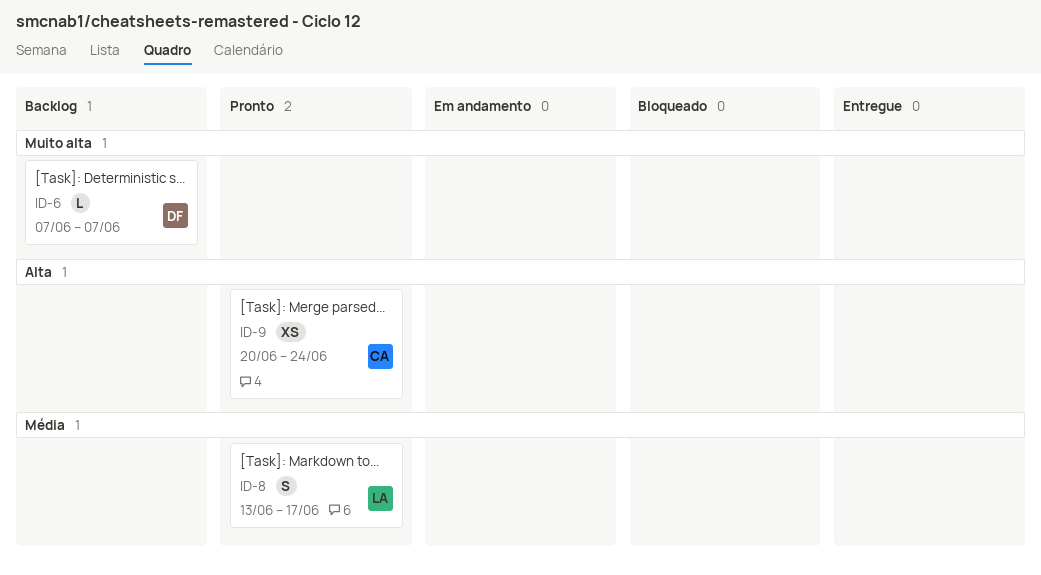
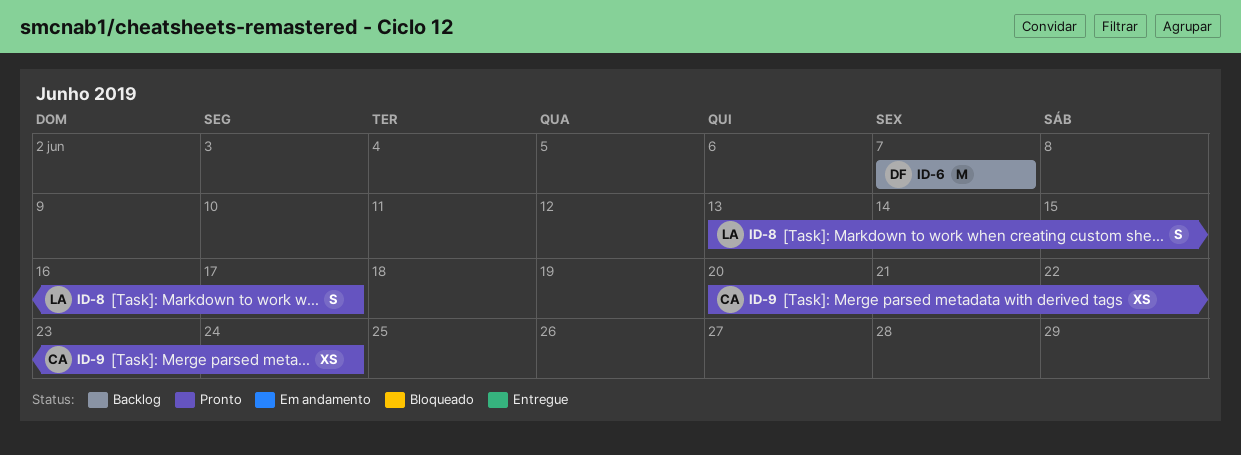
ID-6, estimate: L -> M

